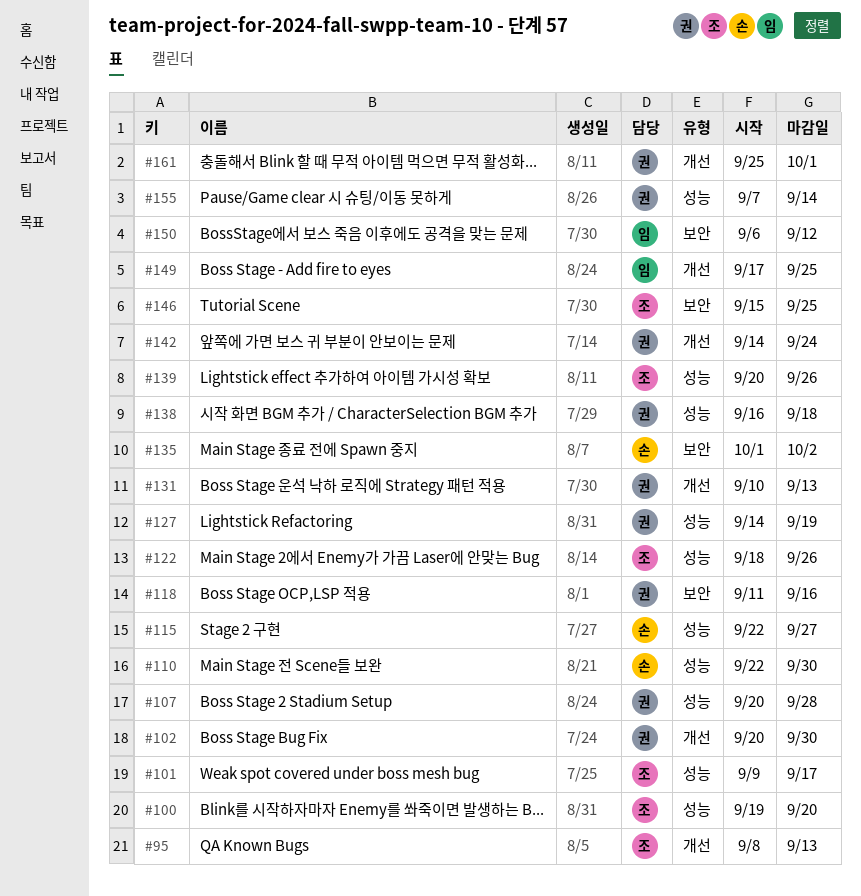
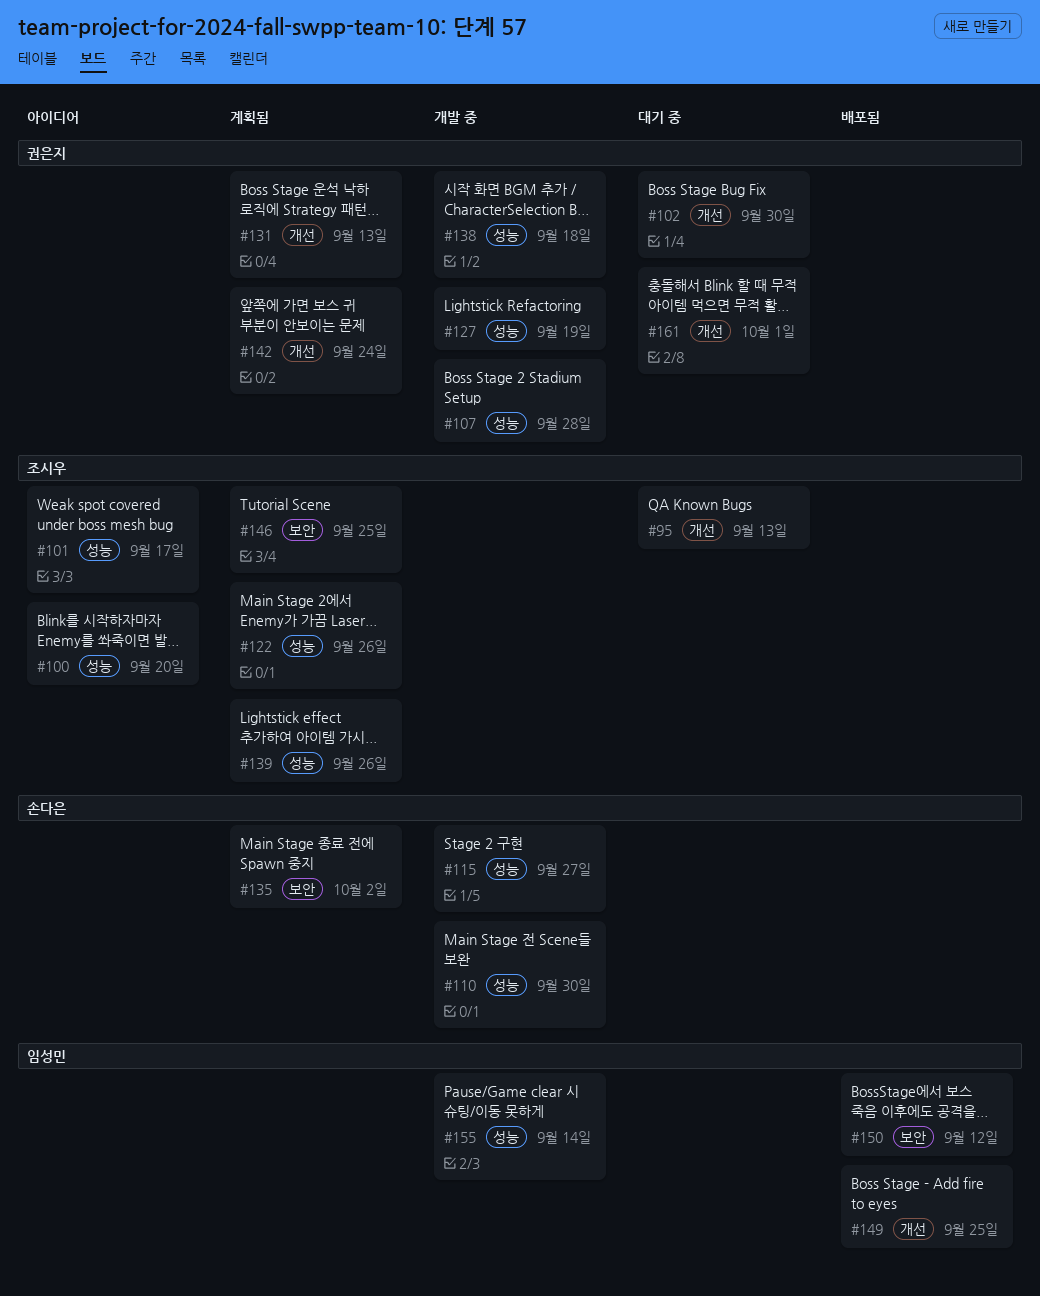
#118: present -> none
#155, owner: 권은지 -> 임성민

